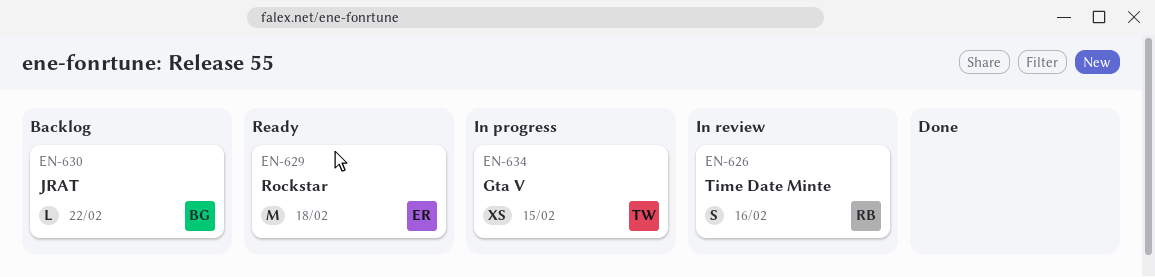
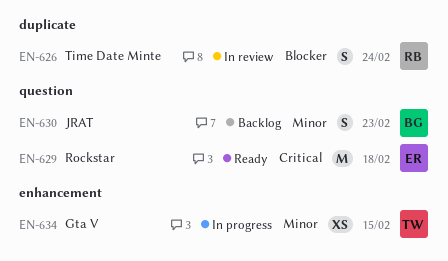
EN-626, due: Feb 16 -> Feb 24
EN-630, estimate: L -> S
EN-630, due: Feb 22 -> Feb 23

